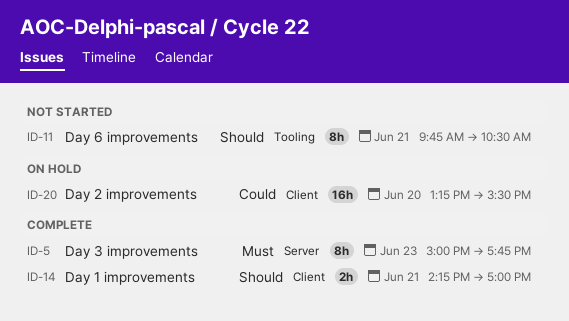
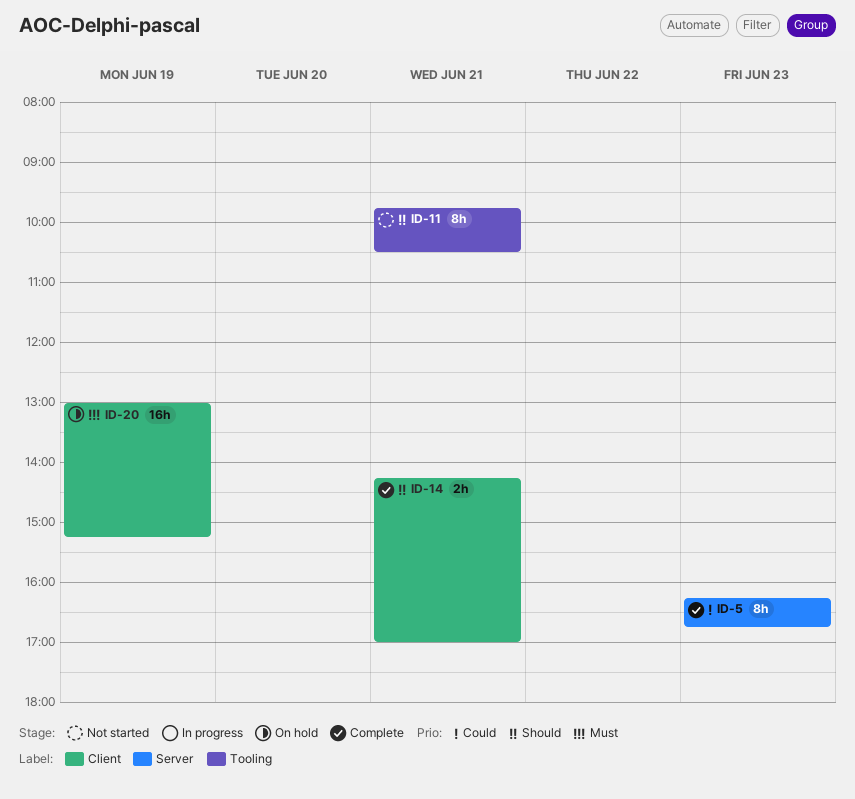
ID-5, priority: Must -> Could
ID-5, begins: 15:00 -> 16:15
ID-5, ends: 17:45 -> 16:45
ID-20, priority: Could -> Must
ID-20, day: Jun 20 -> Jun 19
ID-20, begins: 13:15 -> 13:00
ID-20, ends: 15:30 -> 15:15

